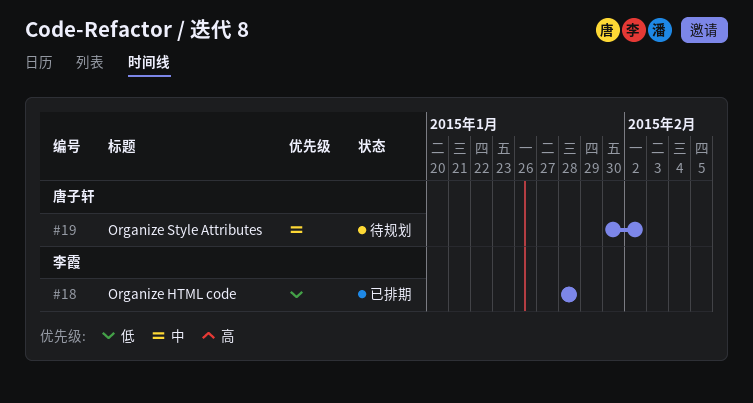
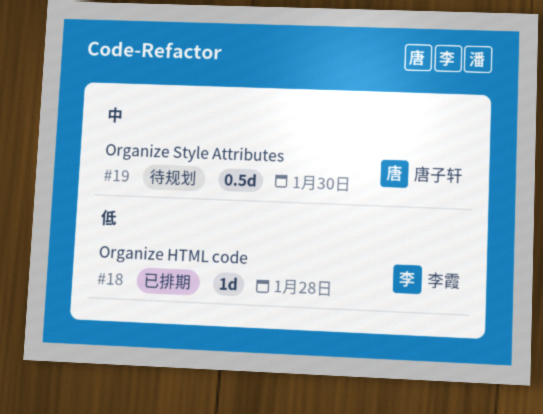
#19, due: Feb 2 -> Jan 30

